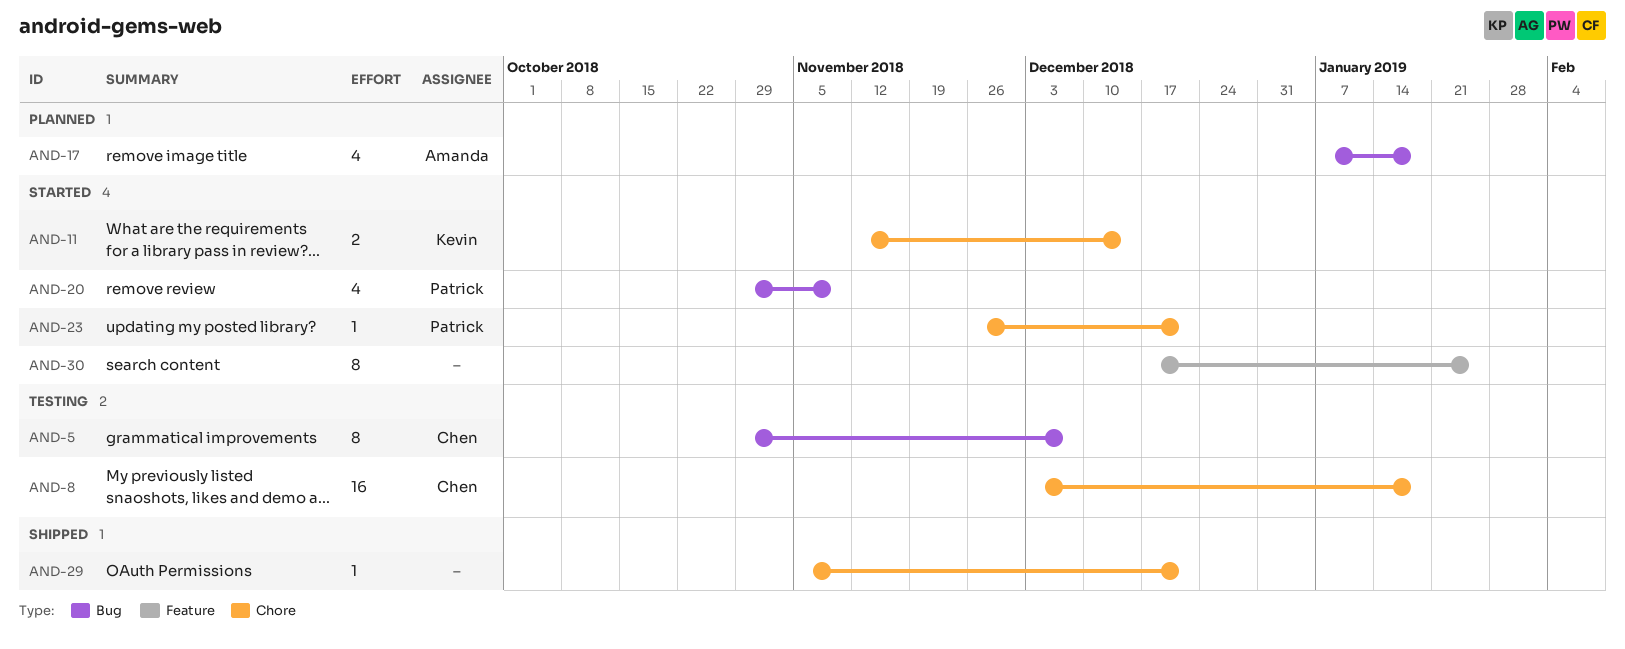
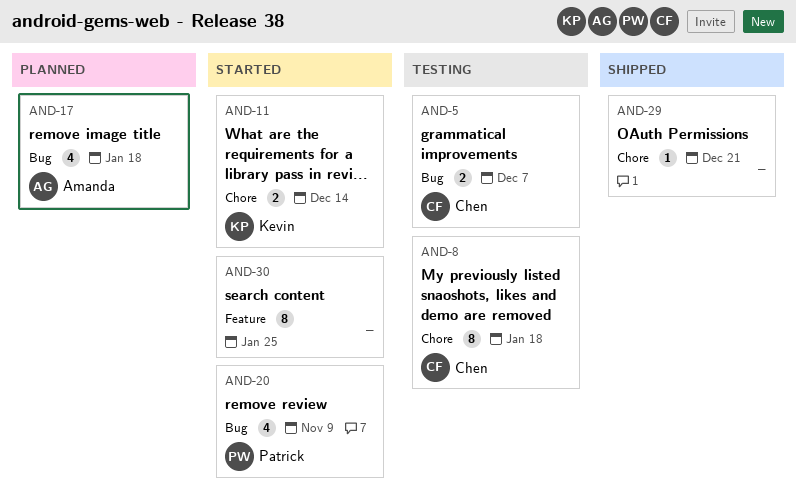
AND-5, estimate: 8 -> 2
AND-8, estimate: 16 -> 8
AND-23: present -> none

